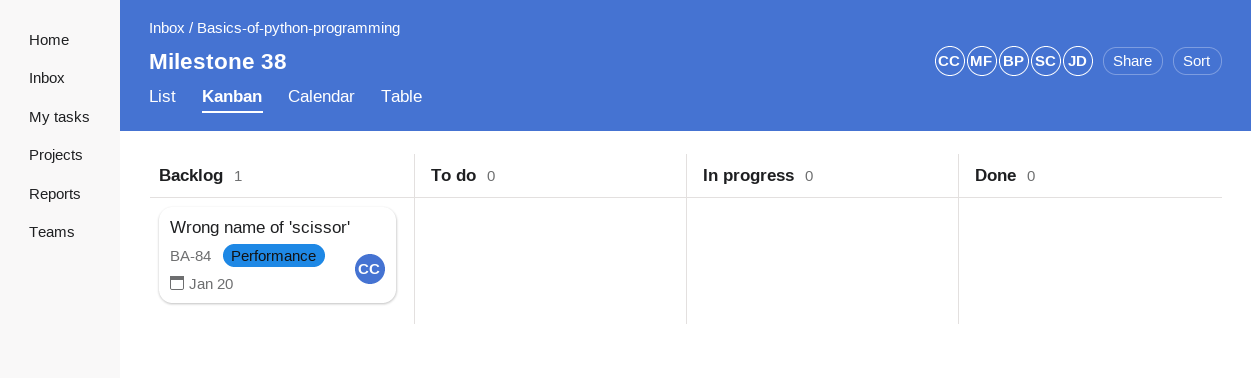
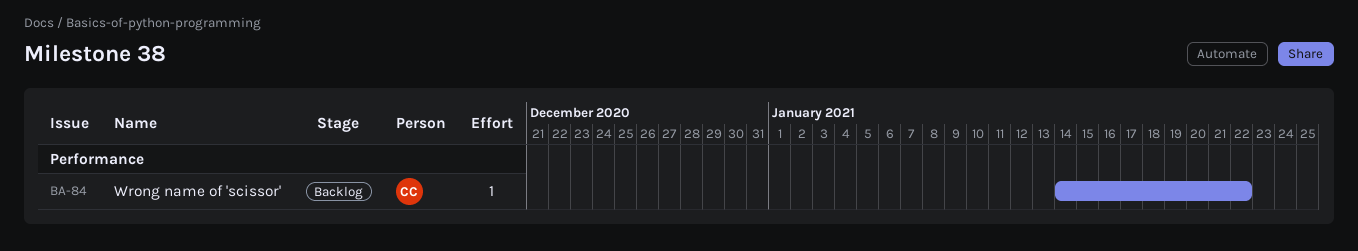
BA-84, due: Jan 20 -> Jan 22

